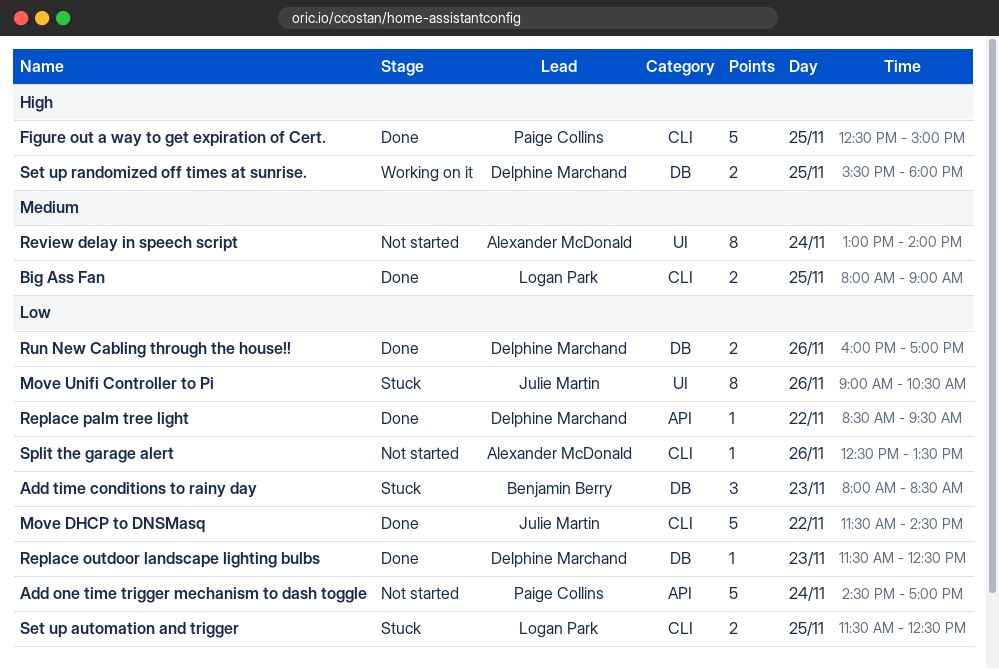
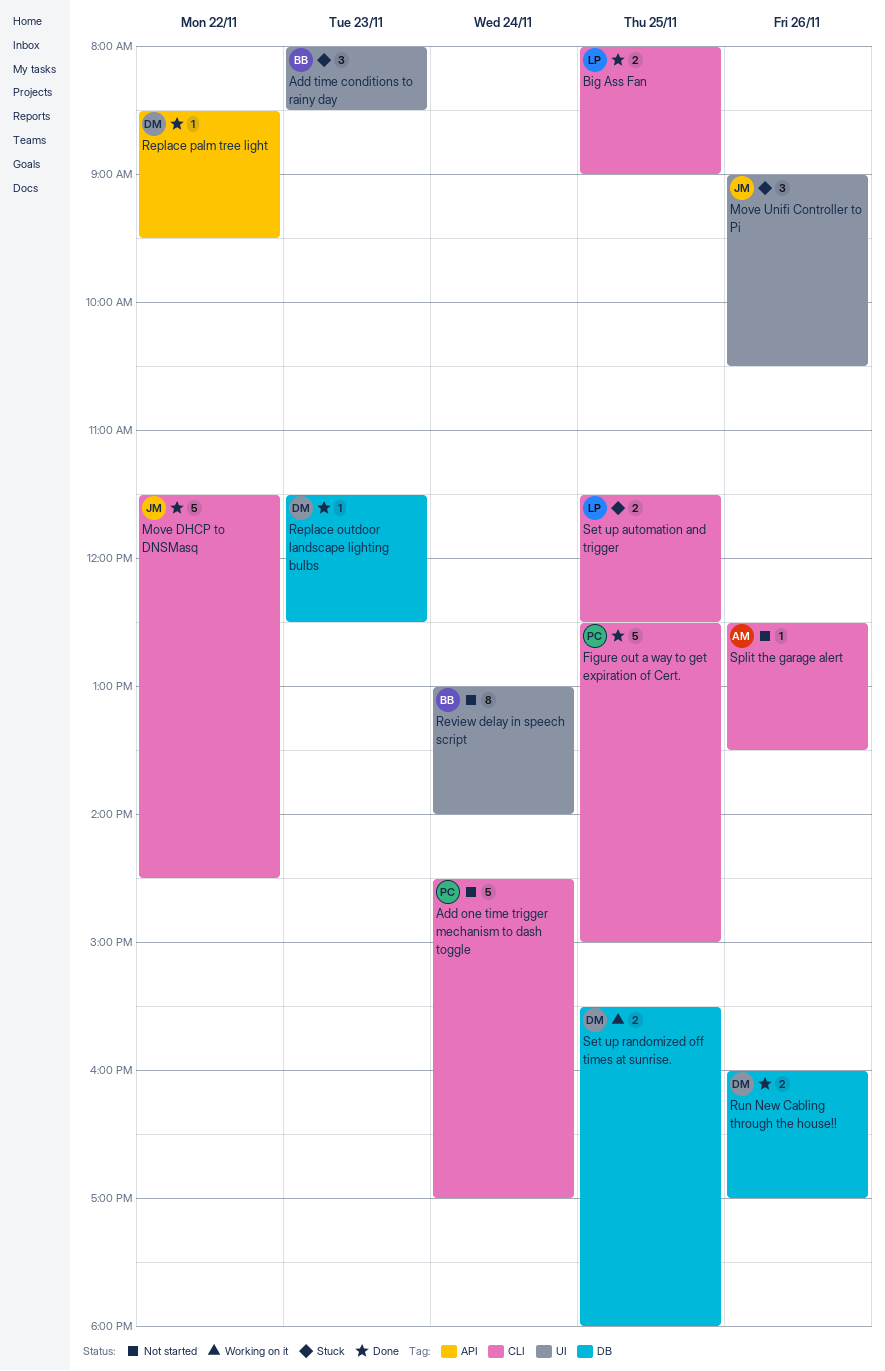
Add one time trigger mechanism to dash toggle, label: API -> CLI
Add time conditions to rainy day, label: DB -> UI
Move Unifi Controller to Pi, estimate: 8 -> 3
Review delay in speech script, owner: Alexander McDonald -> Benjamin Berry

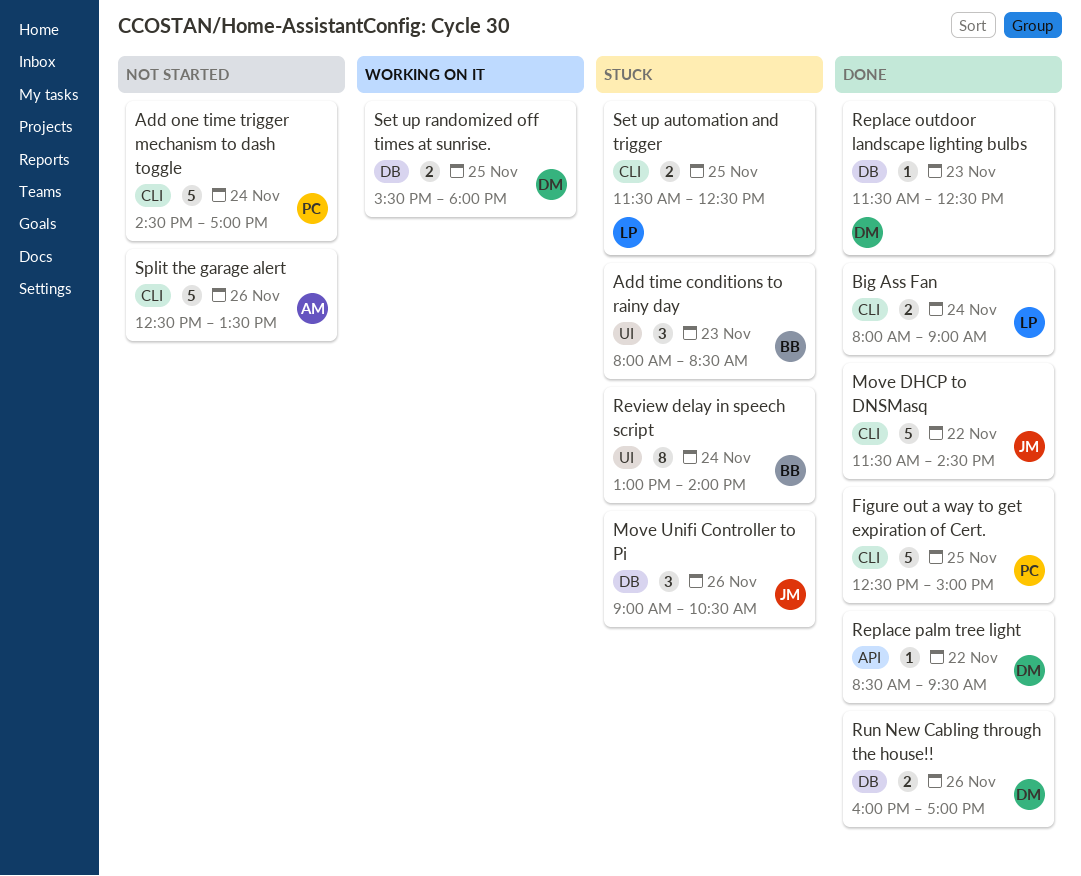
Big Ass Fan, day: Nov 25 -> Nov 24
Move Unifi Controller to Pi, label: UI -> DB
Review delay in speech script, status: Not started -> Stuck
Split the garage alert, estimate: 1 -> 5

